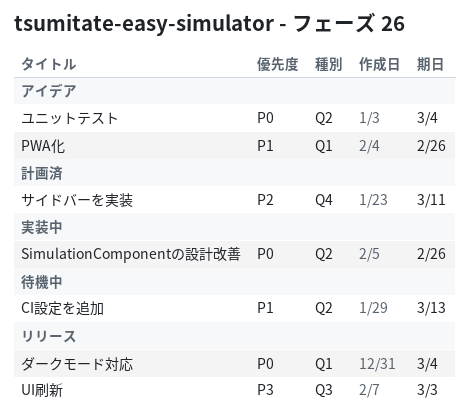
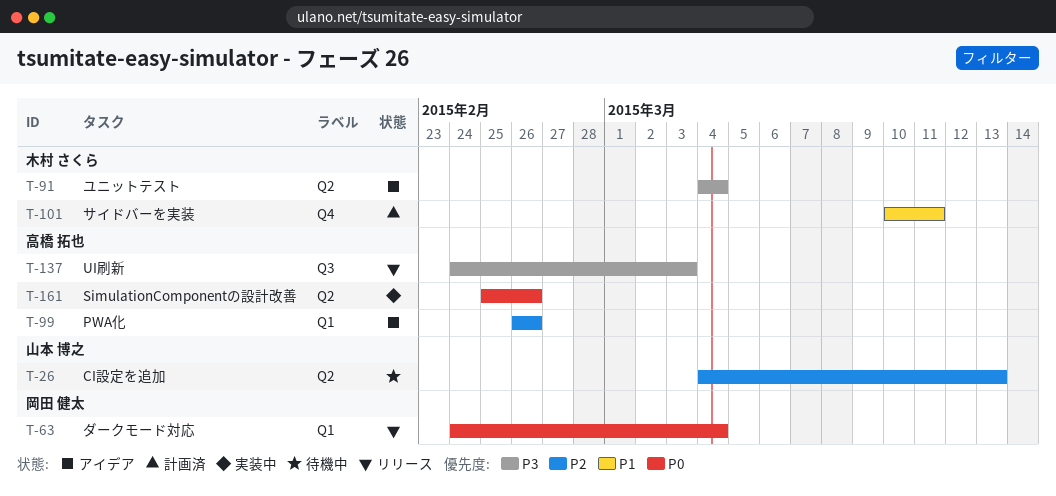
CI設定を追加, priority: P1 -> P2
PWA化, priority: P1 -> P2
サイドバーを実装, priority: P2 -> P1
ユニットテスト, priority: P0 -> P3

